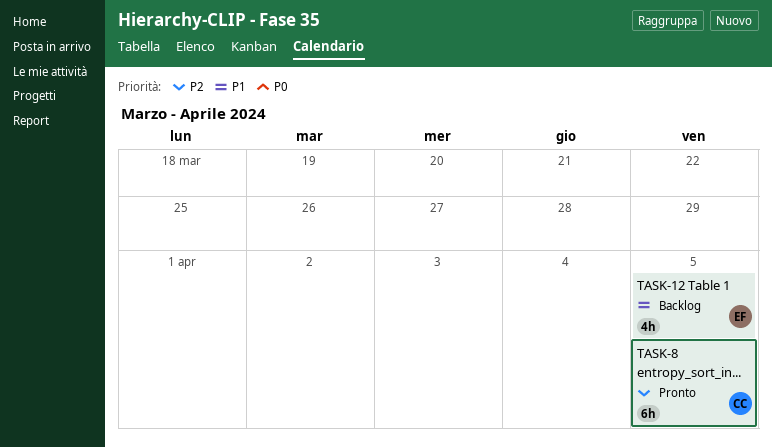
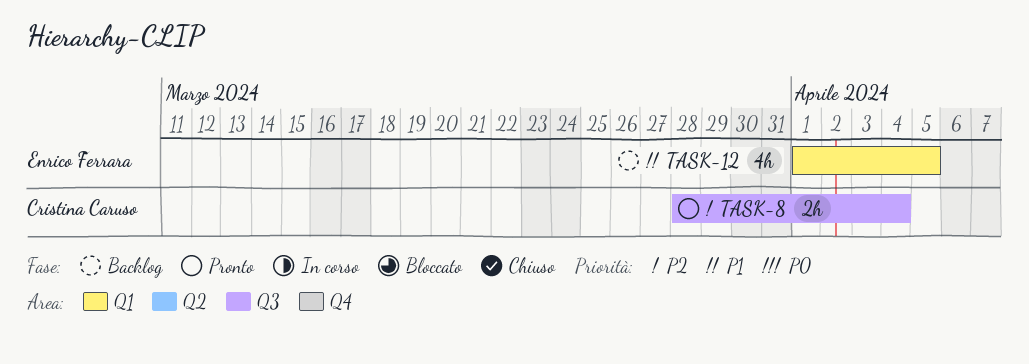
TASK-8, estimate: 6h -> 2h
TASK-8, due: Apr 5 -> Apr 4

